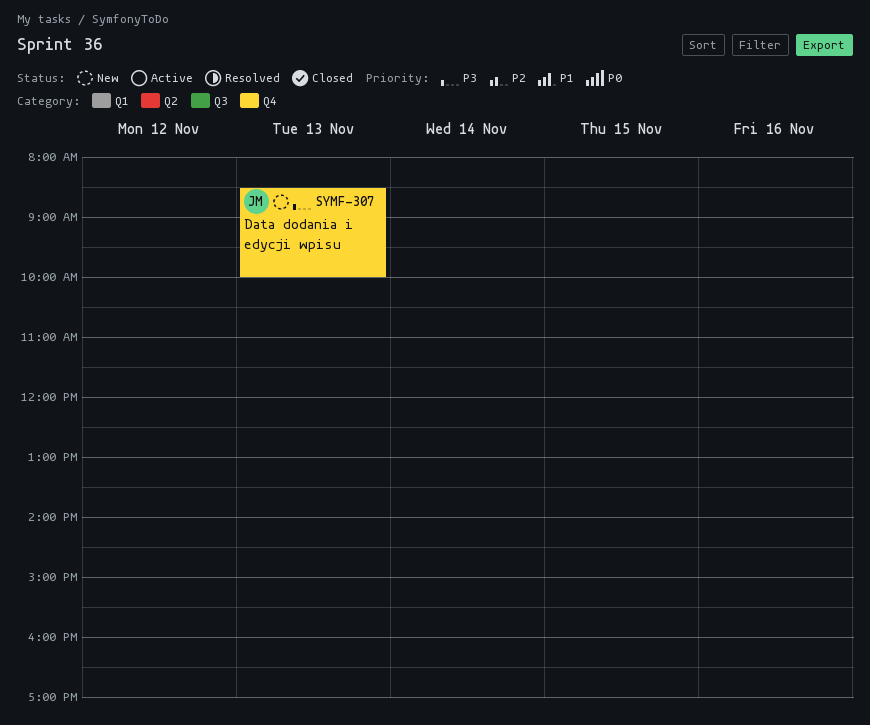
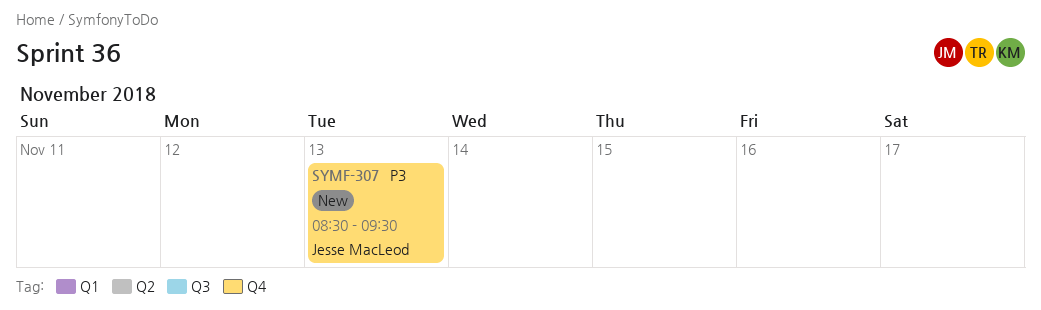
SYMF-307, ends: 10:00 -> 09:30

